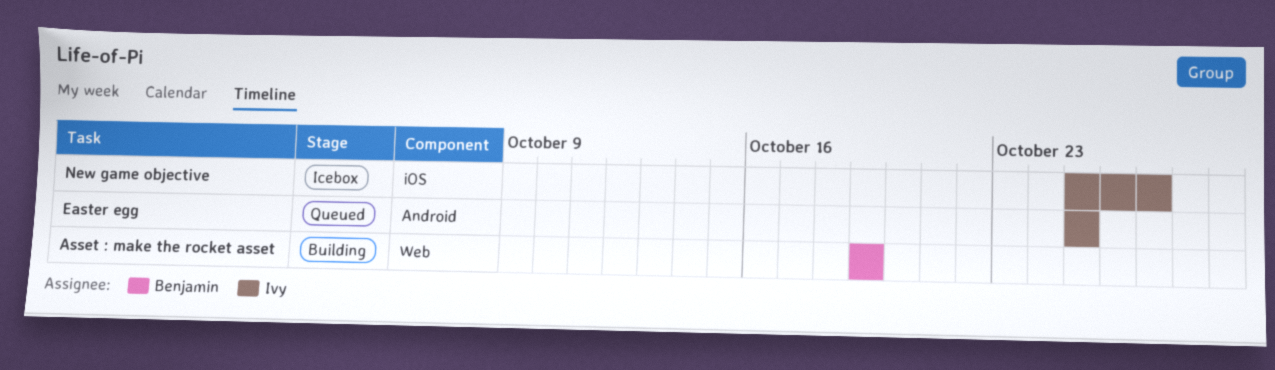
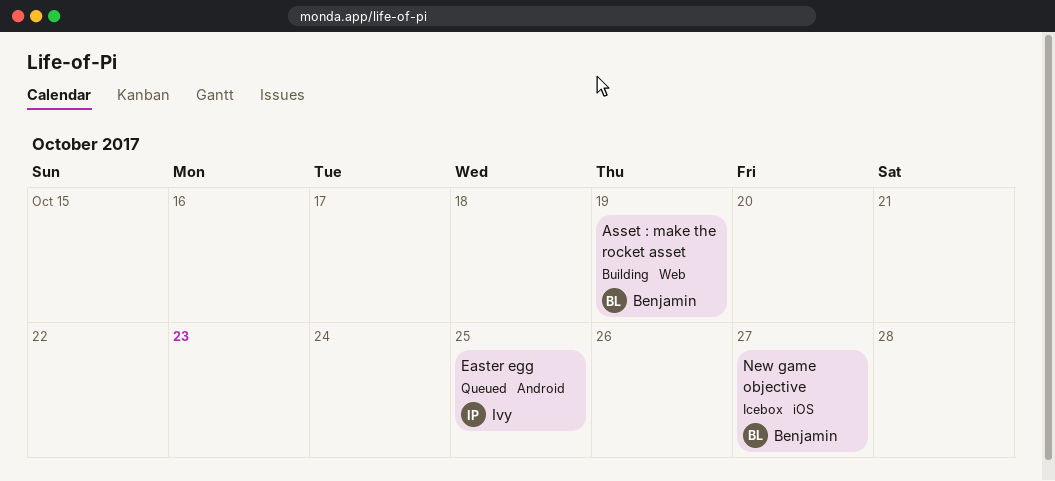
New game objective, owner: Ivy -> Benjamin

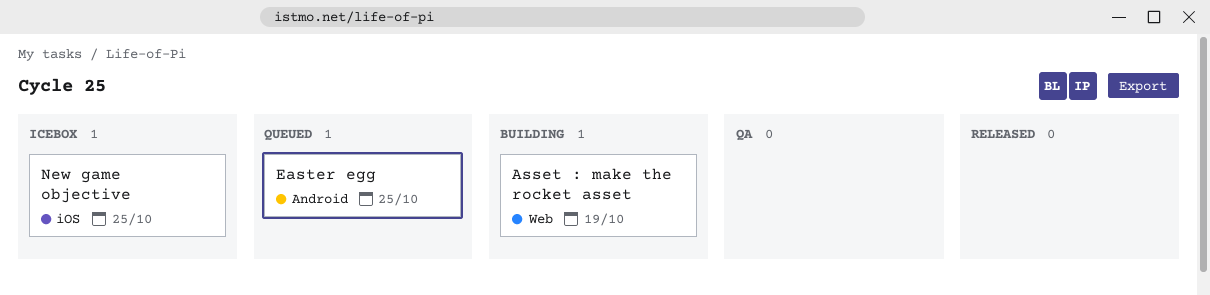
New game objective, due: Oct 27 -> Oct 25

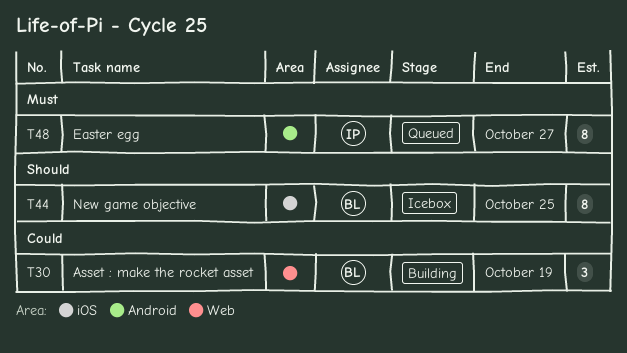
Easter egg, due: Oct 25 -> Oct 27

